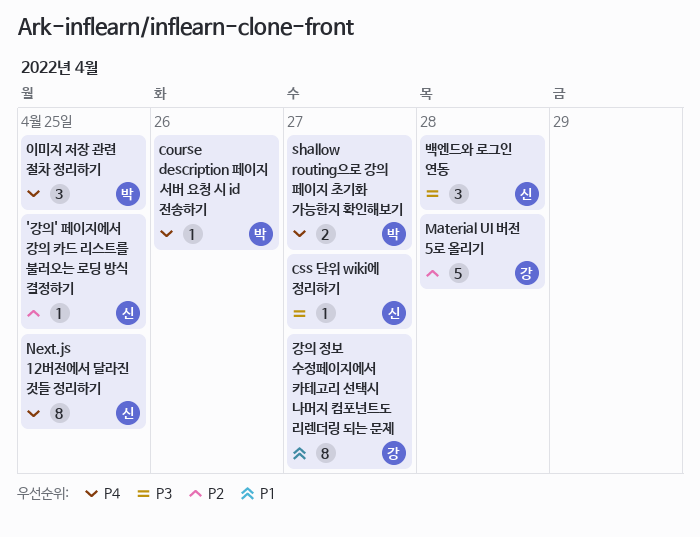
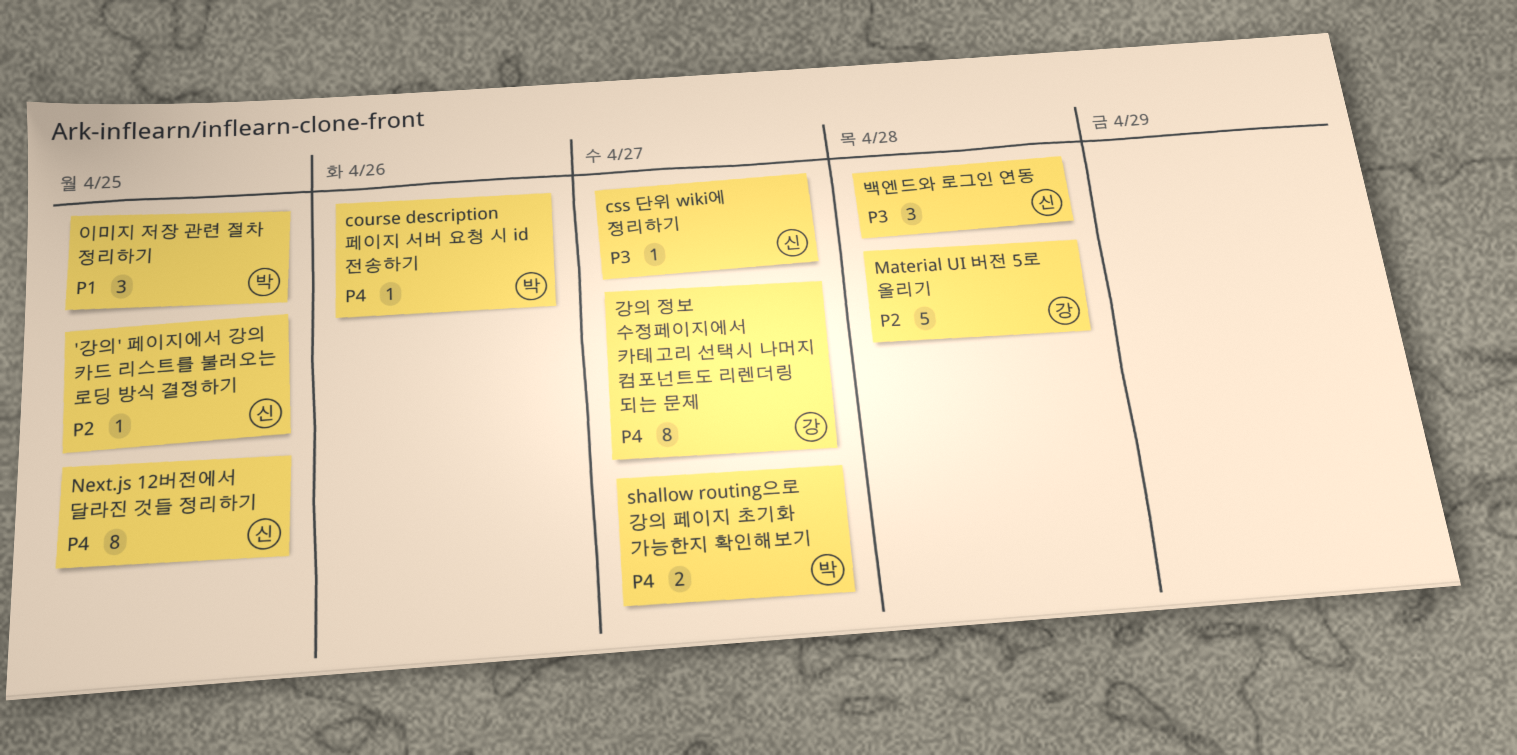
강의 정보 수정페이지에서 카테고리 선택시 나머지 컴포넌트도 리렌더링 되는 문제, priority: P1 -> P4
이미지 저장 관련 절차 정리하기, priority: P4 -> P1

